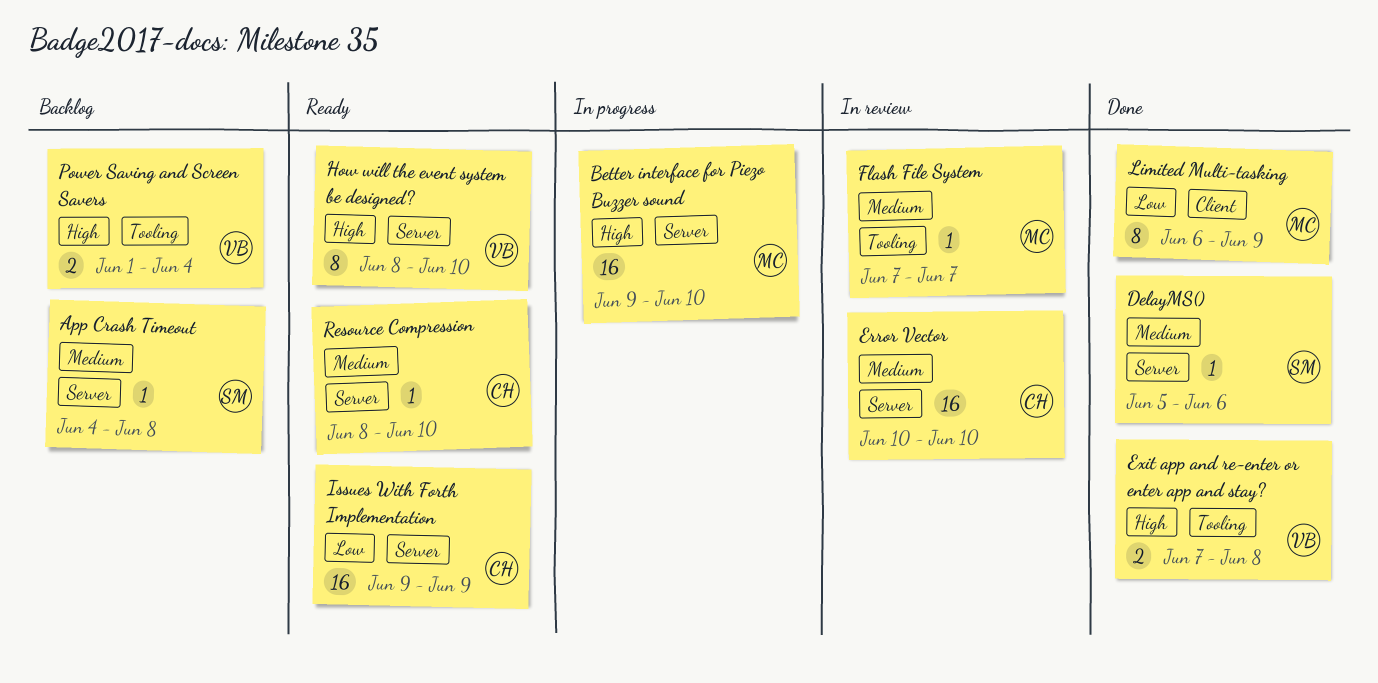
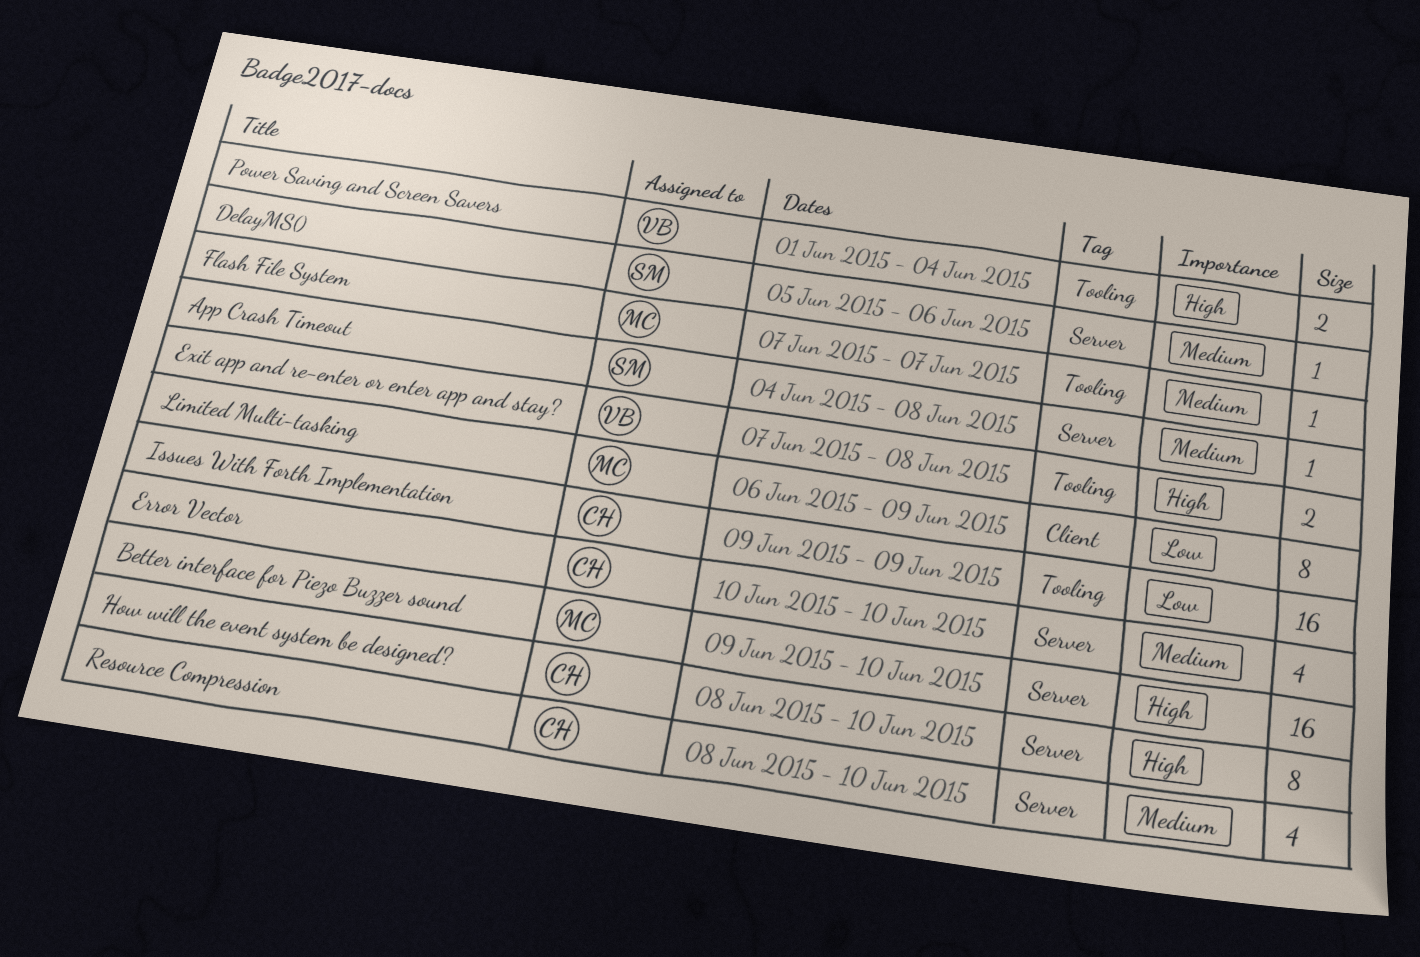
Error Vector, estimate: 16 -> 4
How will the event system be designed?, owner: VB -> CH
Issues With Forth Implementation, label: Server -> Tooling
Resource Compression, estimate: 1 -> 4

